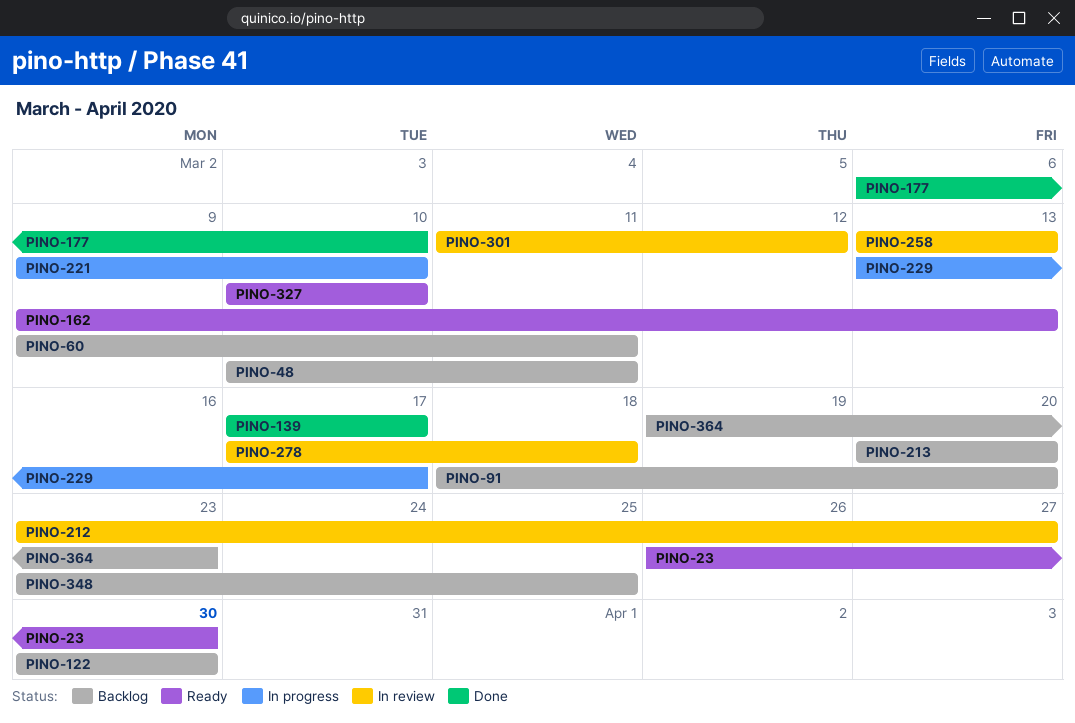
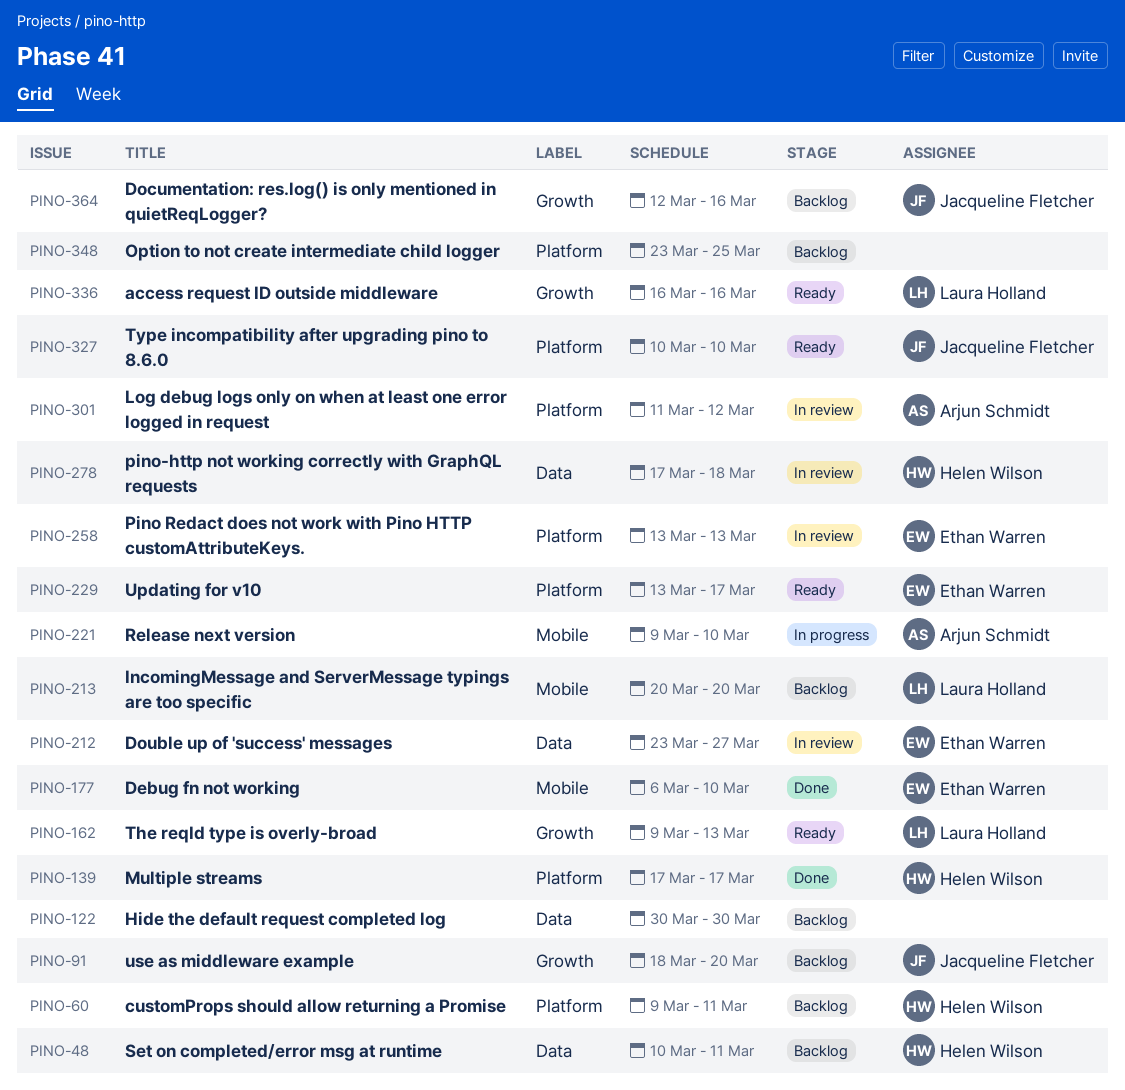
PINO-23: present -> none
PINO-229, status: In progress -> Ready
PINO-336: none -> present
PINO-364, start: Mar 19 -> Mar 12
PINO-364, due: Mar 23 -> Mar 16

